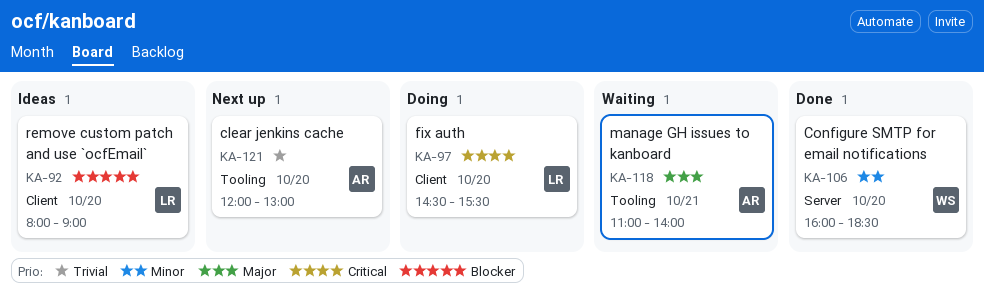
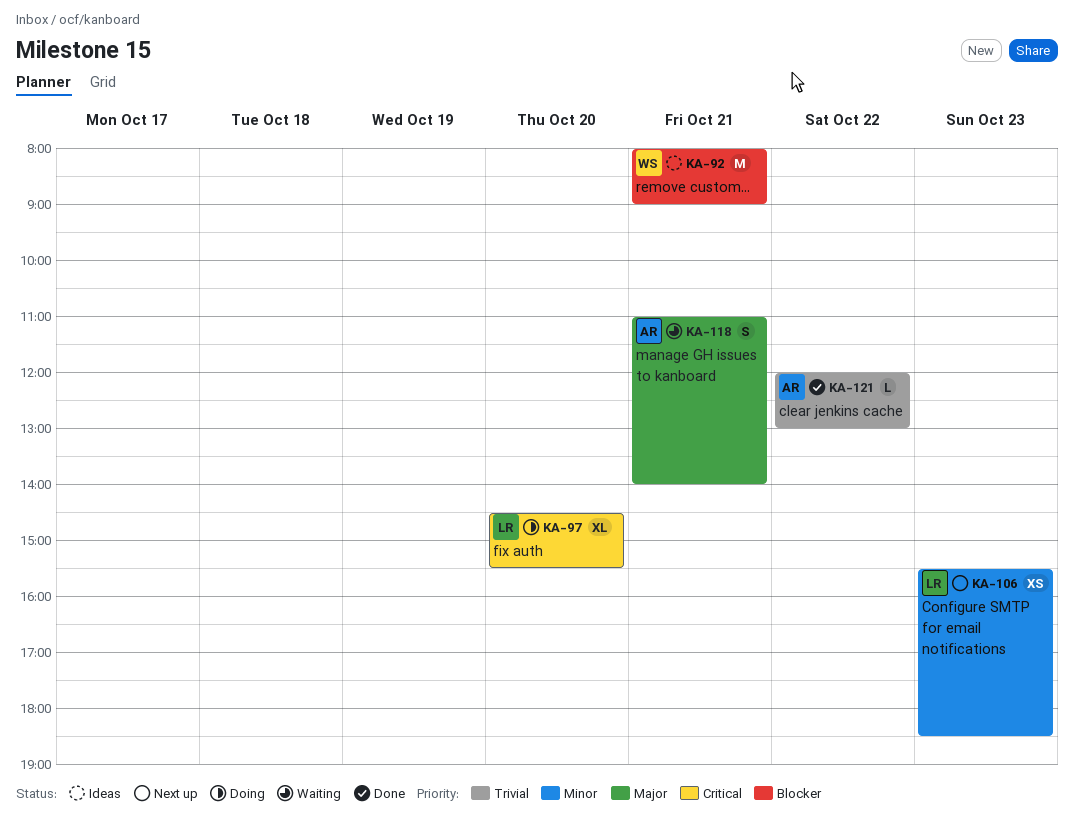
KA-92, owner: LR -> WS
KA-92, day: Oct 20 -> Oct 21
KA-106, status: Done -> Next up
KA-106, owner: WS -> LR
KA-106, day: Oct 20 -> Oct 23
KA-106, begins: 16:00 -> 15:30
KA-121, status: Next up -> Done
KA-121, day: Oct 20 -> Oct 22

